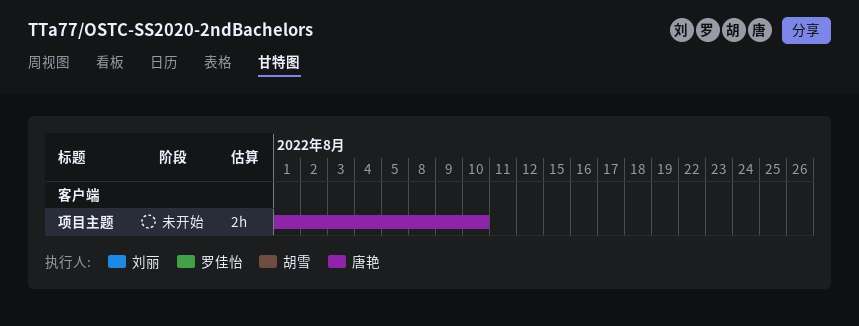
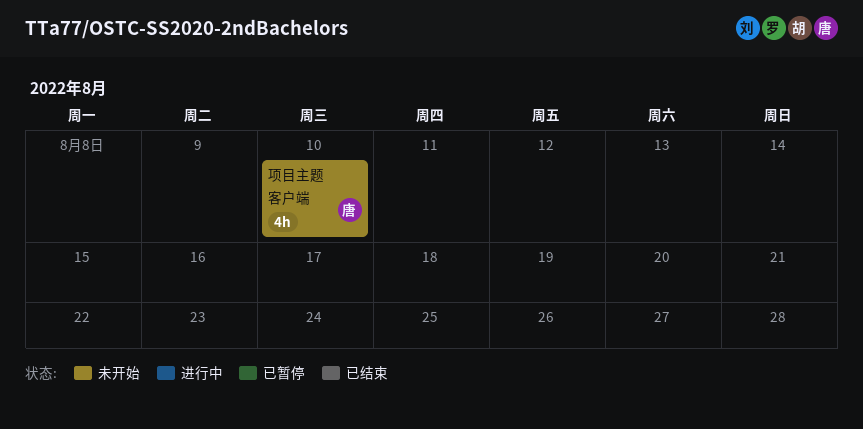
项目主题, estimate: 2h -> 4h

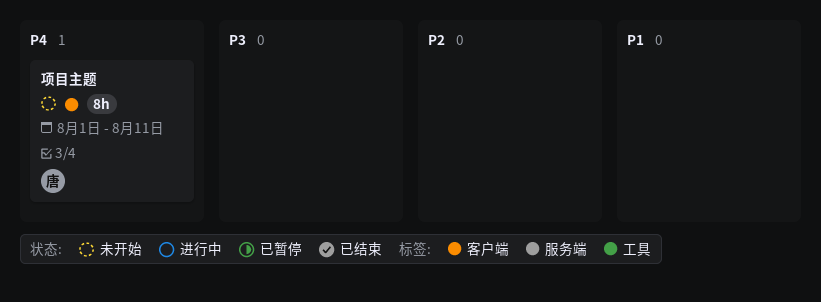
项目主题, estimate: 4h -> 8h
项目主题, due: Aug 10 -> Aug 11

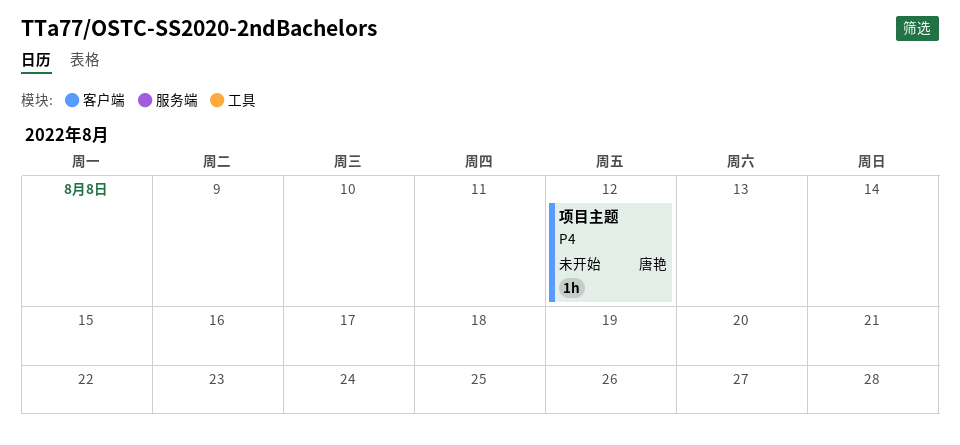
项目主题, estimate: 8h -> 1h
项目主题, due: Aug 11 -> Aug 12

